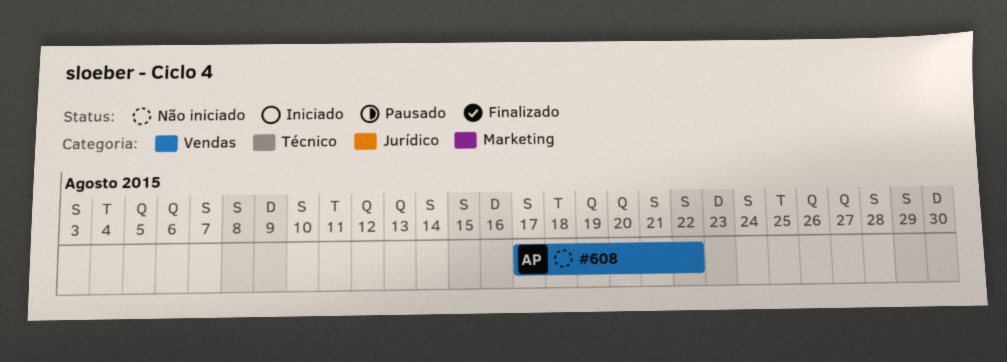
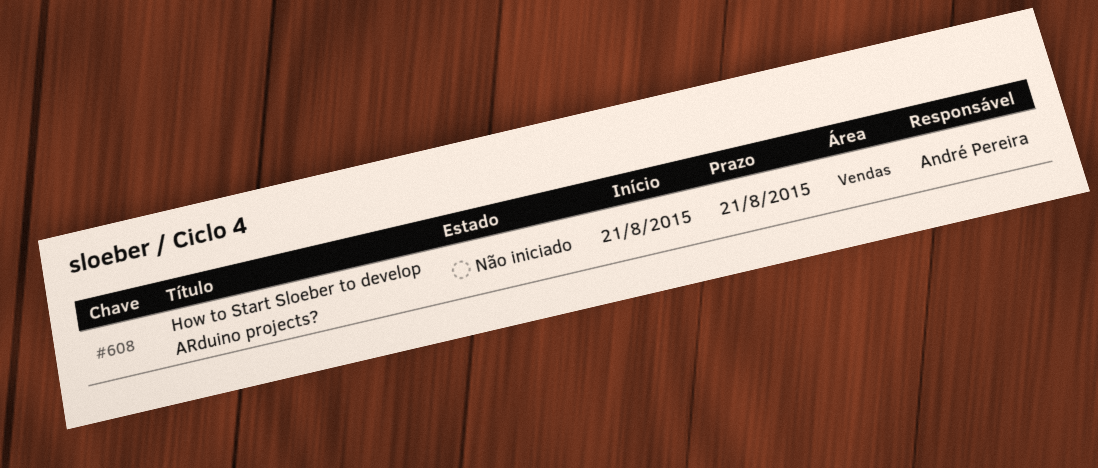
#608, start: Aug 17 -> Aug 21
#608, due: Aug 22 -> Aug 21

